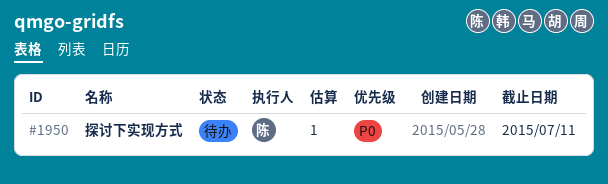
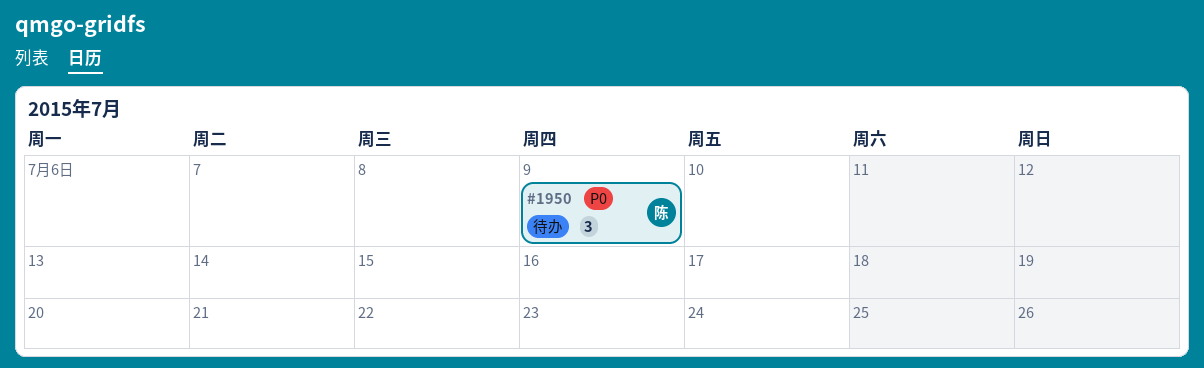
#1950, estimate: 1 -> 3
#1950, due: Jul 11 -> Jul 9

